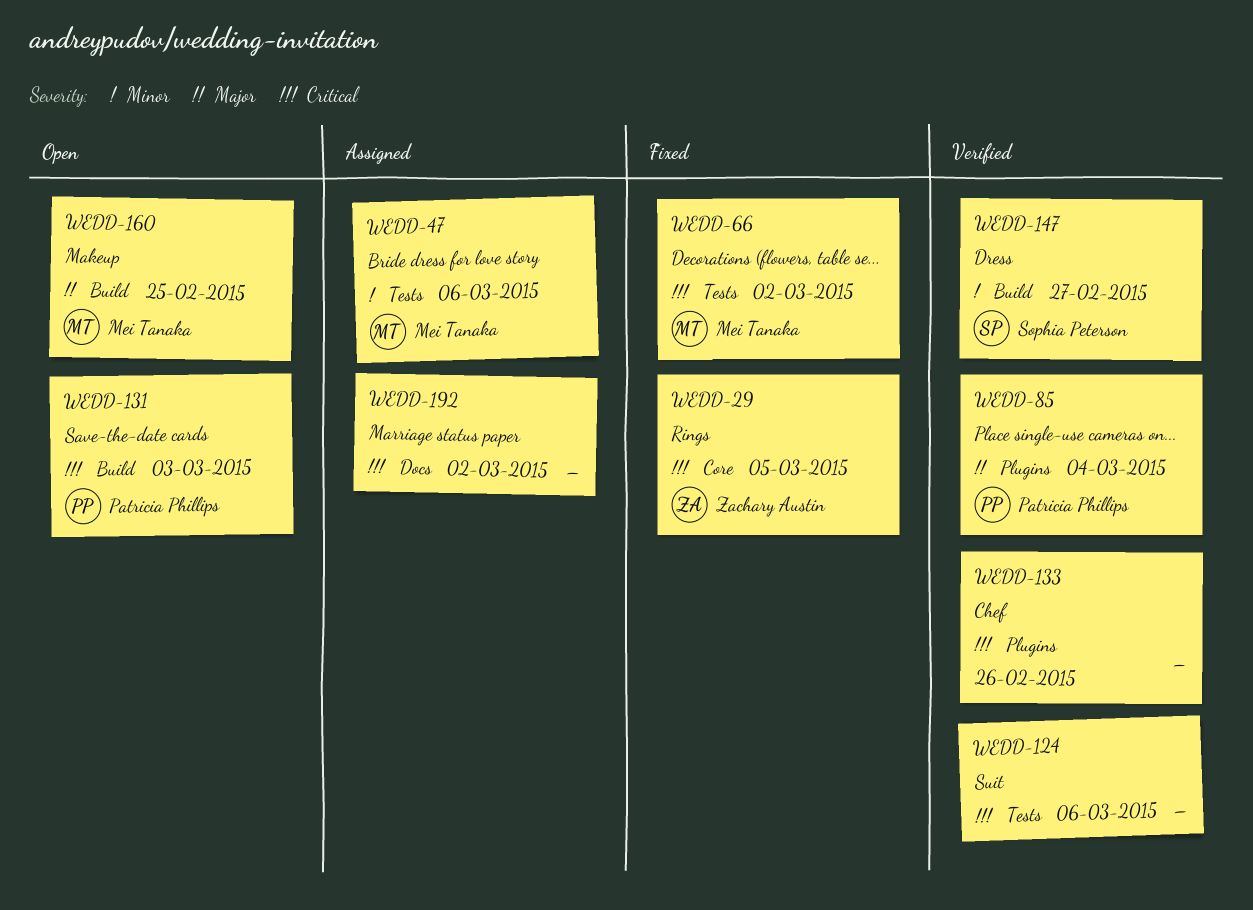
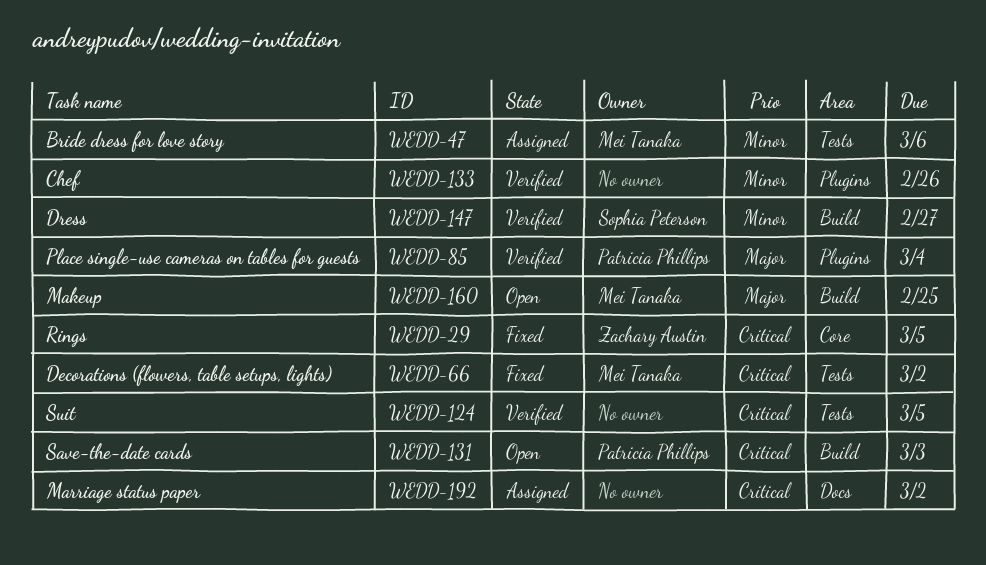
WEDD-124, due: Mar 6 -> Mar 5
WEDD-133, priority: Critical -> Minor

